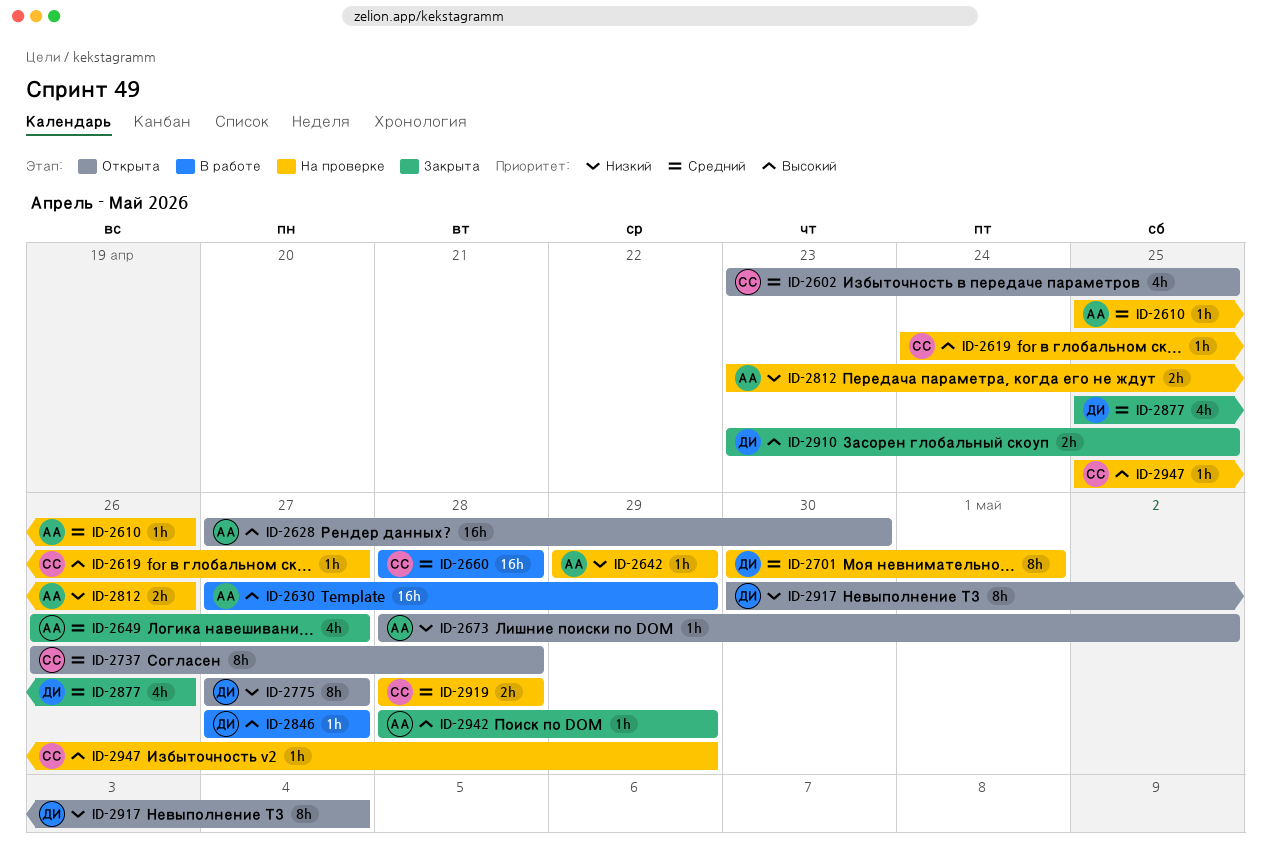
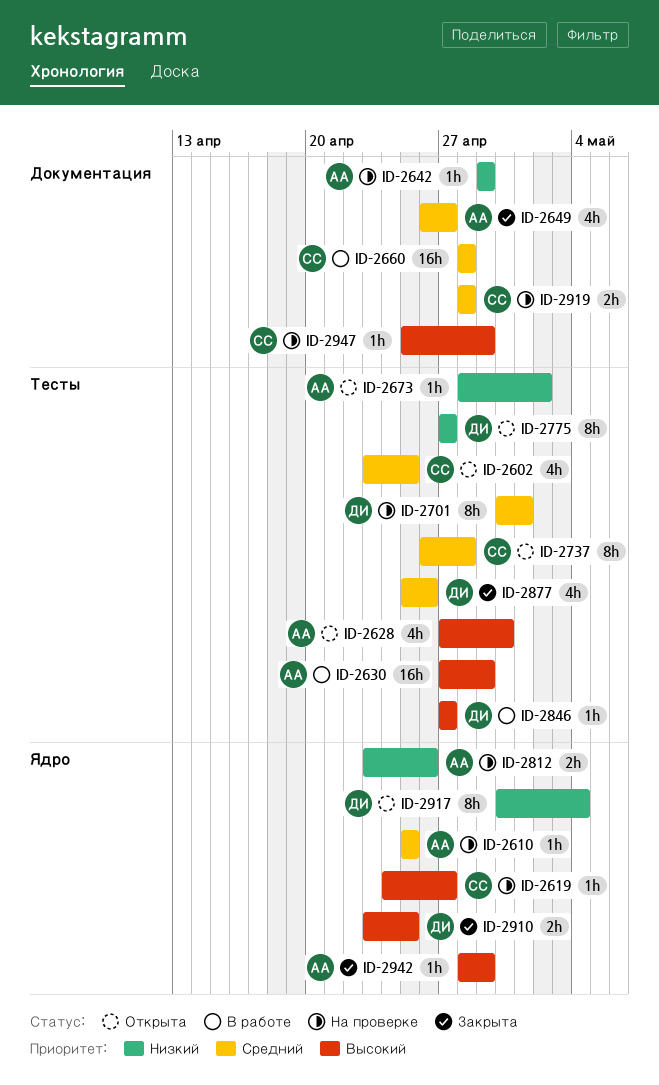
ID-2610, due: Apr 26 -> Apr 25
ID-2628, estimate: 16h -> 4h

